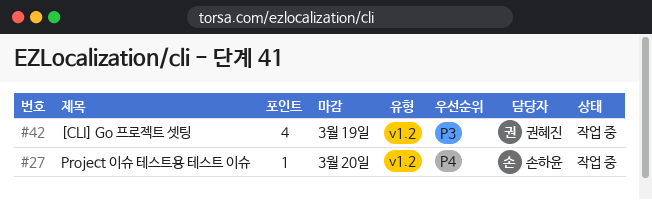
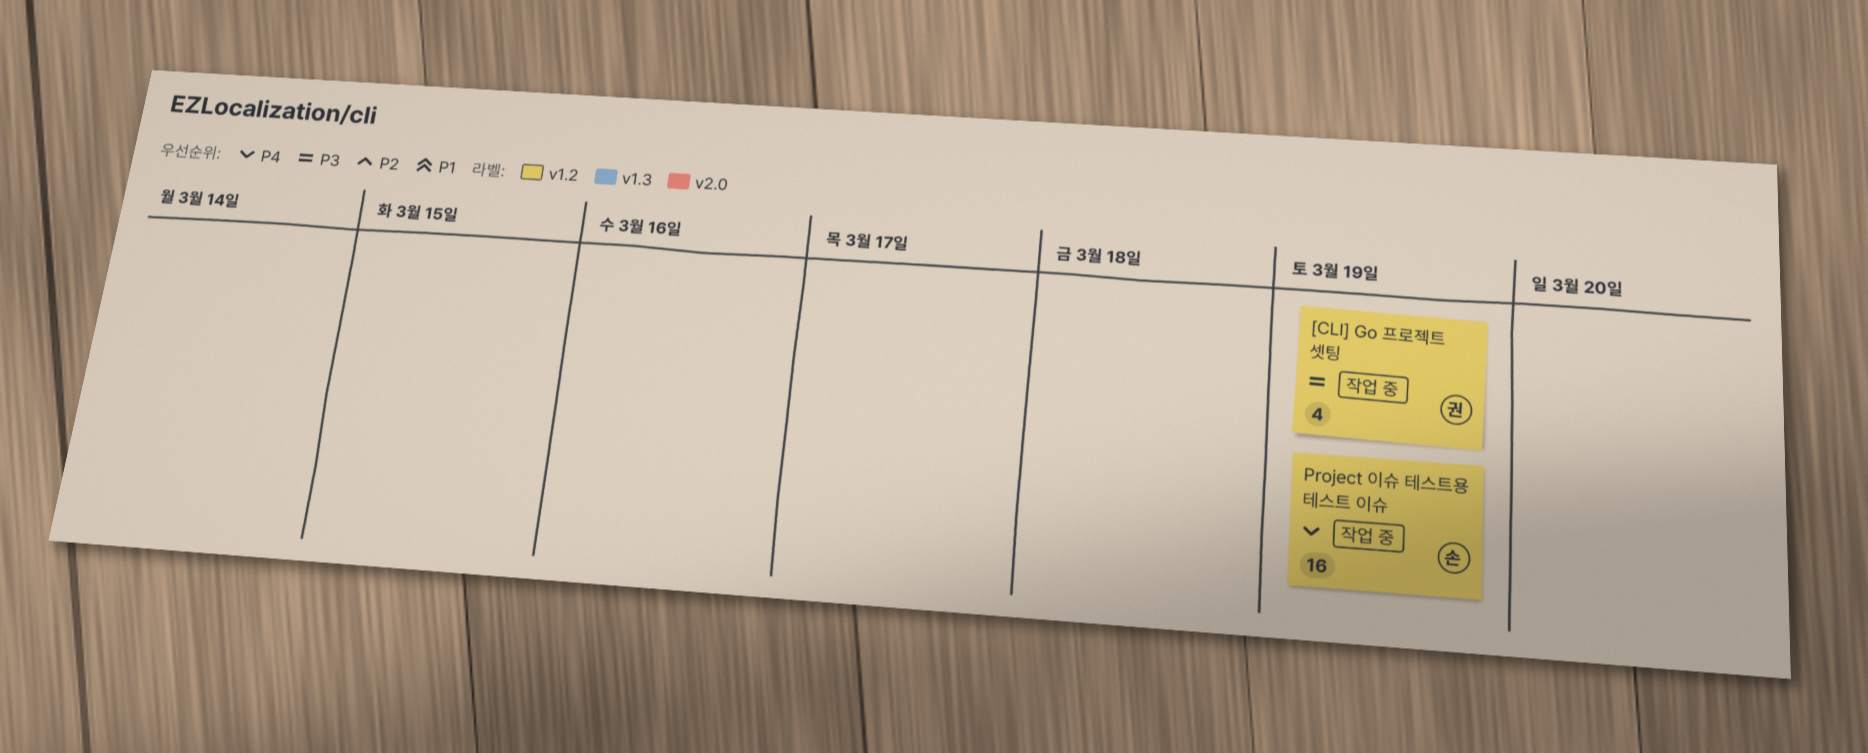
Project 이슈 테스트용 테스트 이슈, estimate: 1 -> 16
Project 이슈 테스트용 테스트 이슈, due: Mar 20 -> Mar 19

